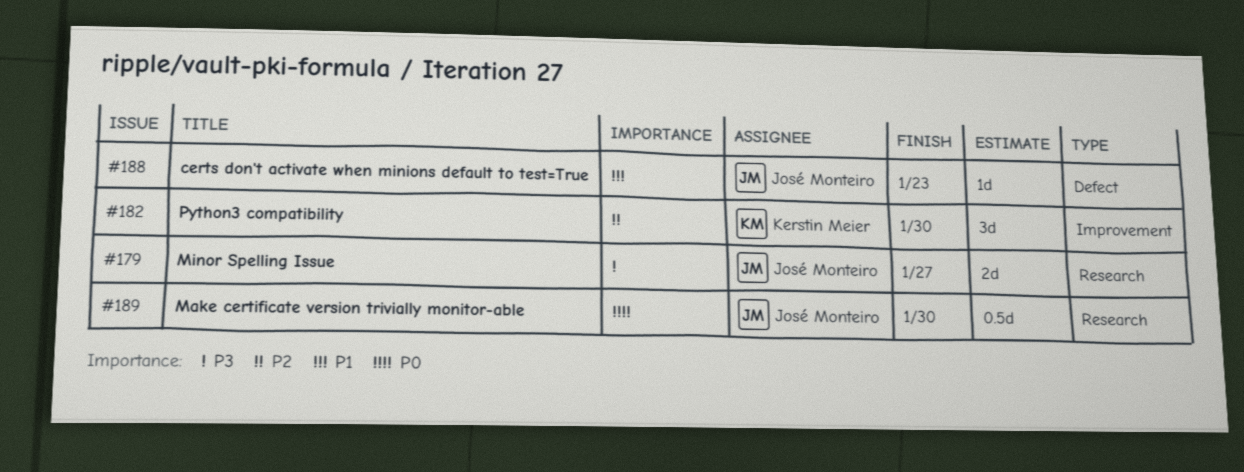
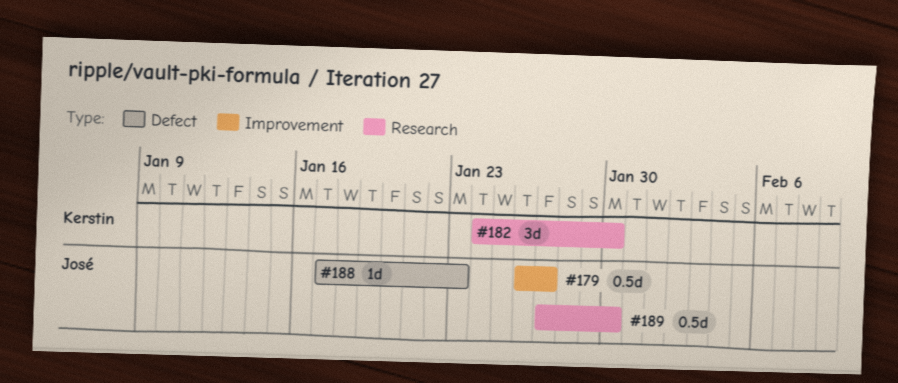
#179, label: Research -> Improvement
#179, estimate: 2d -> 0.5d
#182, label: Improvement -> Research

